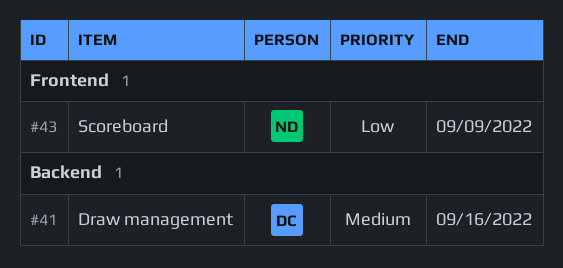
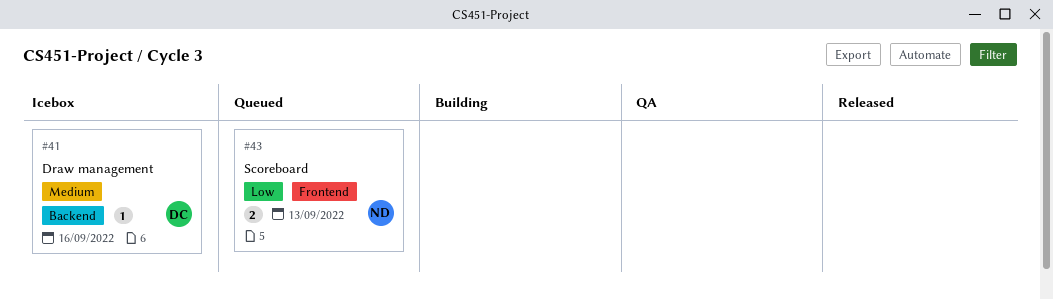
#43, due: Sep 9 -> Sep 13

